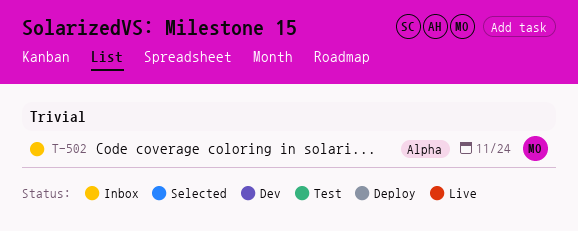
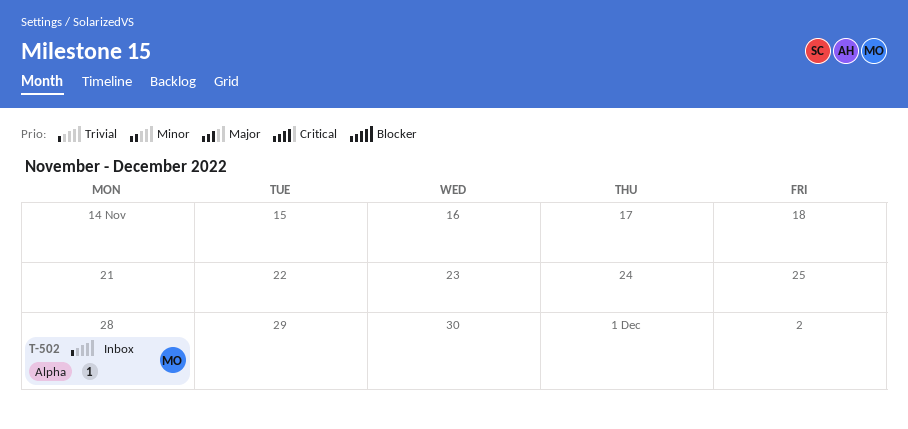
T-502, due: Nov 24 -> Nov 28

